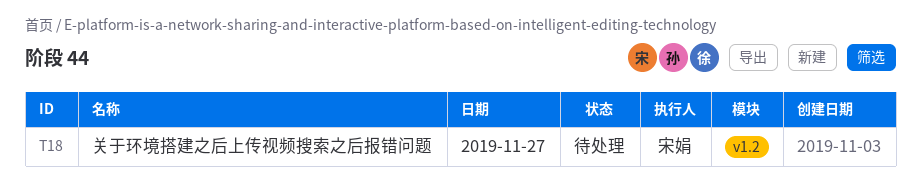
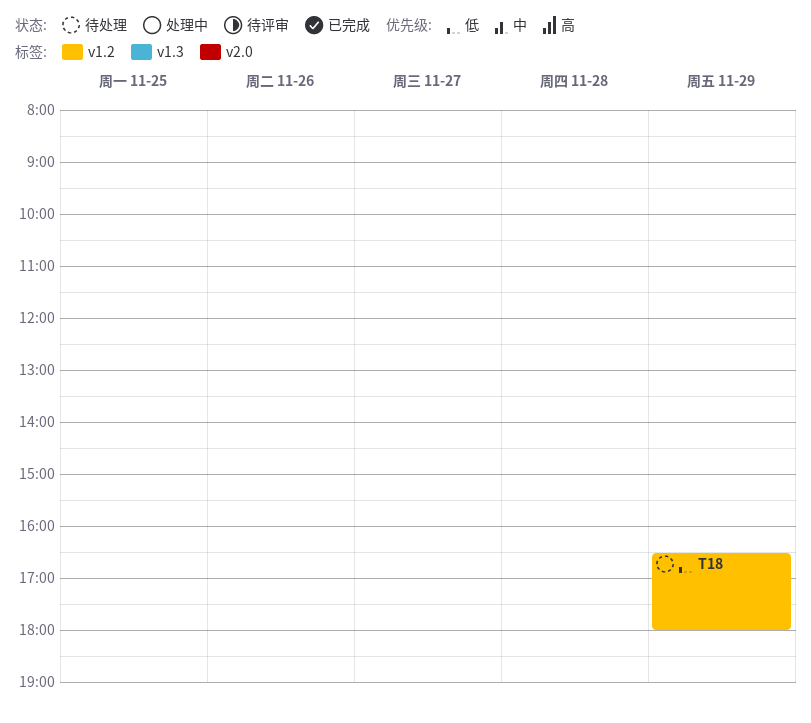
T18, day: Nov 27 -> Nov 29

